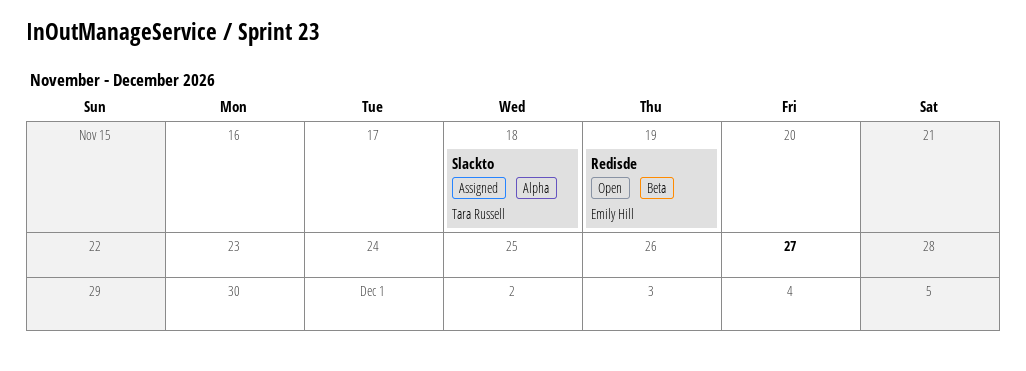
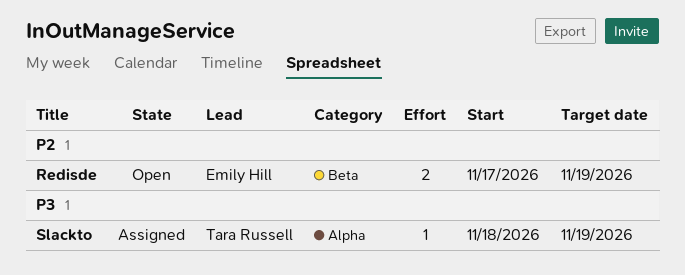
Slackto, due: Nov 18 -> Nov 19

